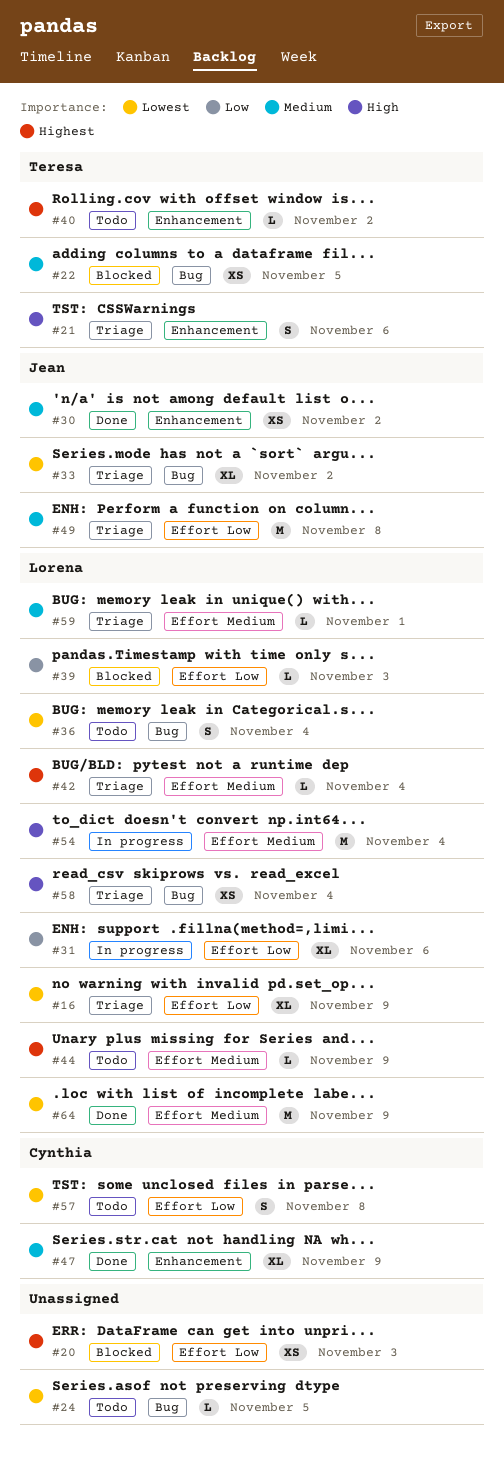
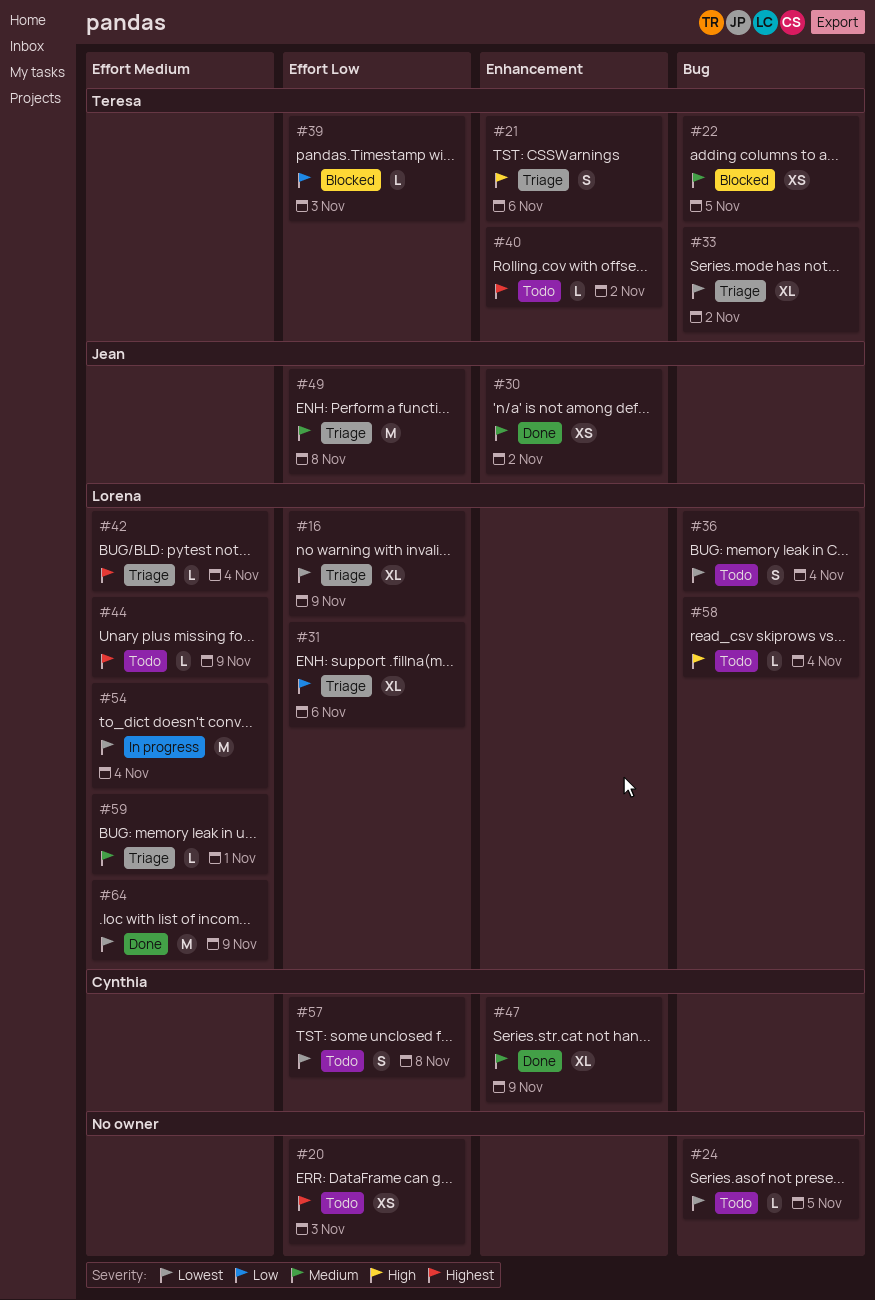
#20, status: Blocked -> Todo
#31, status: In progress -> Triage
#33, owner: Jean -> Teresa
#39, owner: Lorena -> Teresa
#54, priority: High -> Lowest
#58, status: Triage -> Todo
#58, estimate: XS -> L

